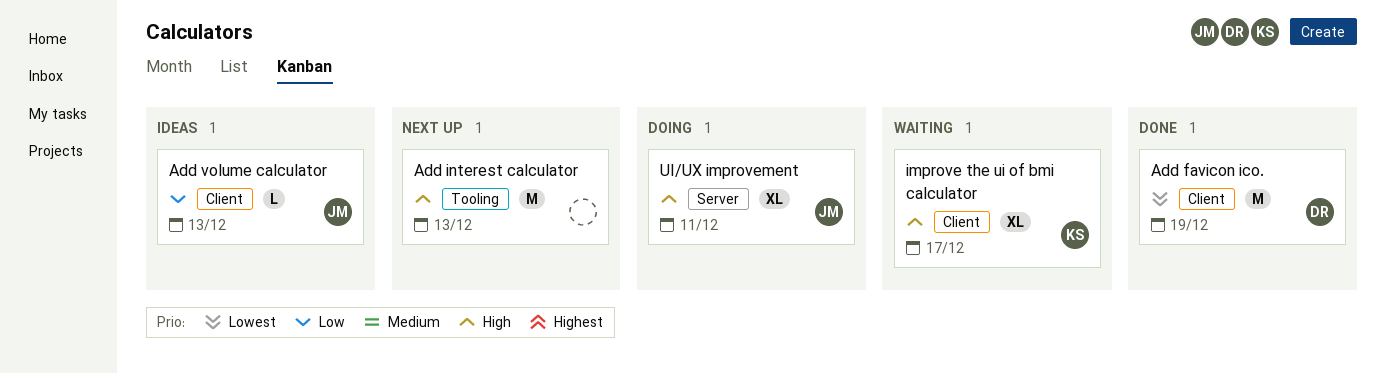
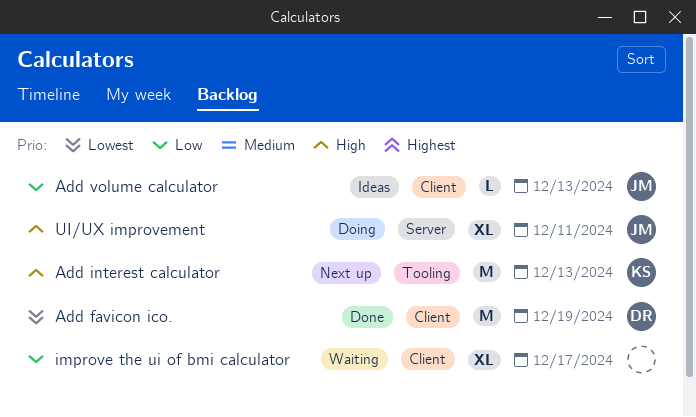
Add interest calculator, owner: none -> KS
improve the ui of bmi calculator, owner: KS -> none
improve the ui of bmi calculator, priority: High -> Low

